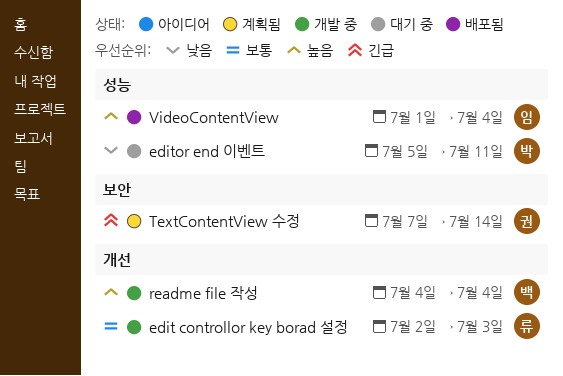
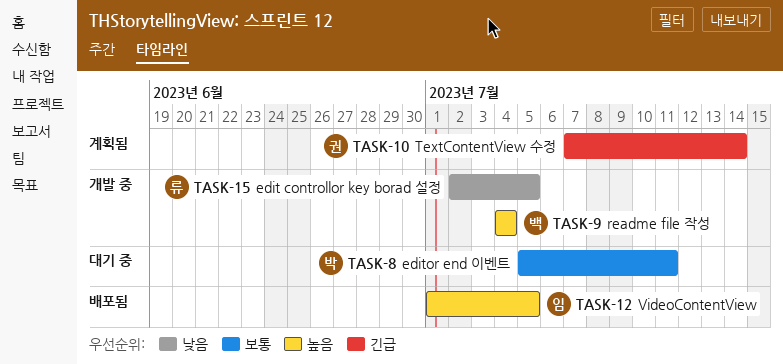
edit controllor key borad 설정, priority: 보통 -> 낮음
edit controllor key borad 설정, due: Jul 3 -> Jul 5
editor end 이벤트, priority: 낮음 -> 보통
VideoContentView, due: Jul 4 -> Jul 5

